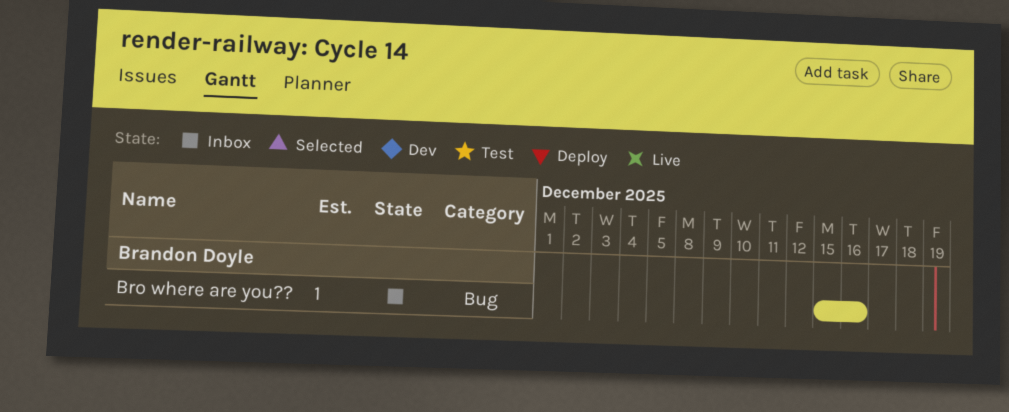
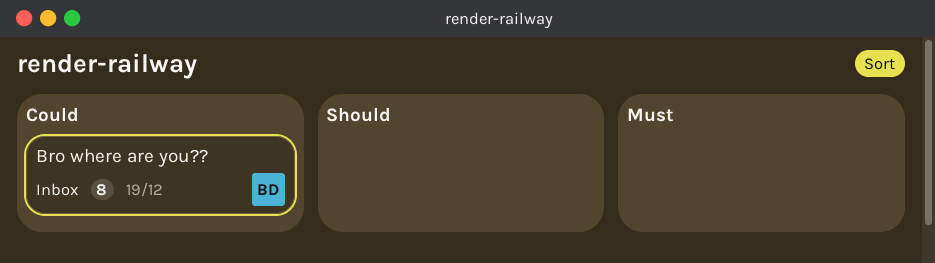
Bro where are you??, estimate: 1 -> 8
Bro where are you??, due: Dec 16 -> Dec 19

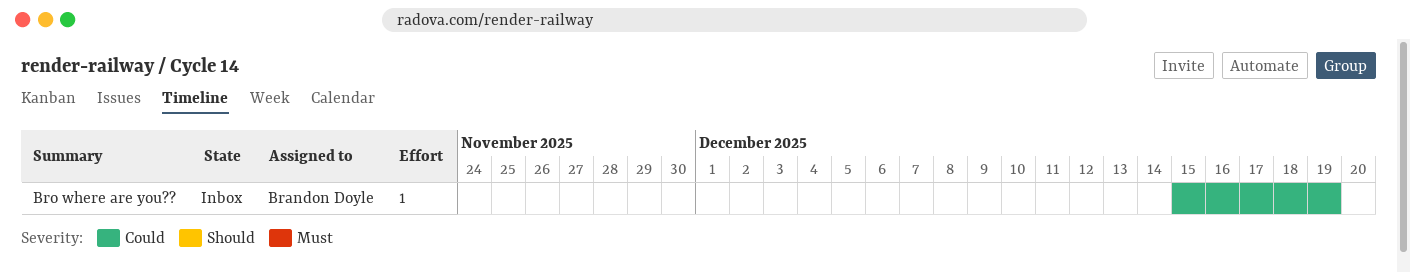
Bro where are you??, estimate: 8 -> 1

